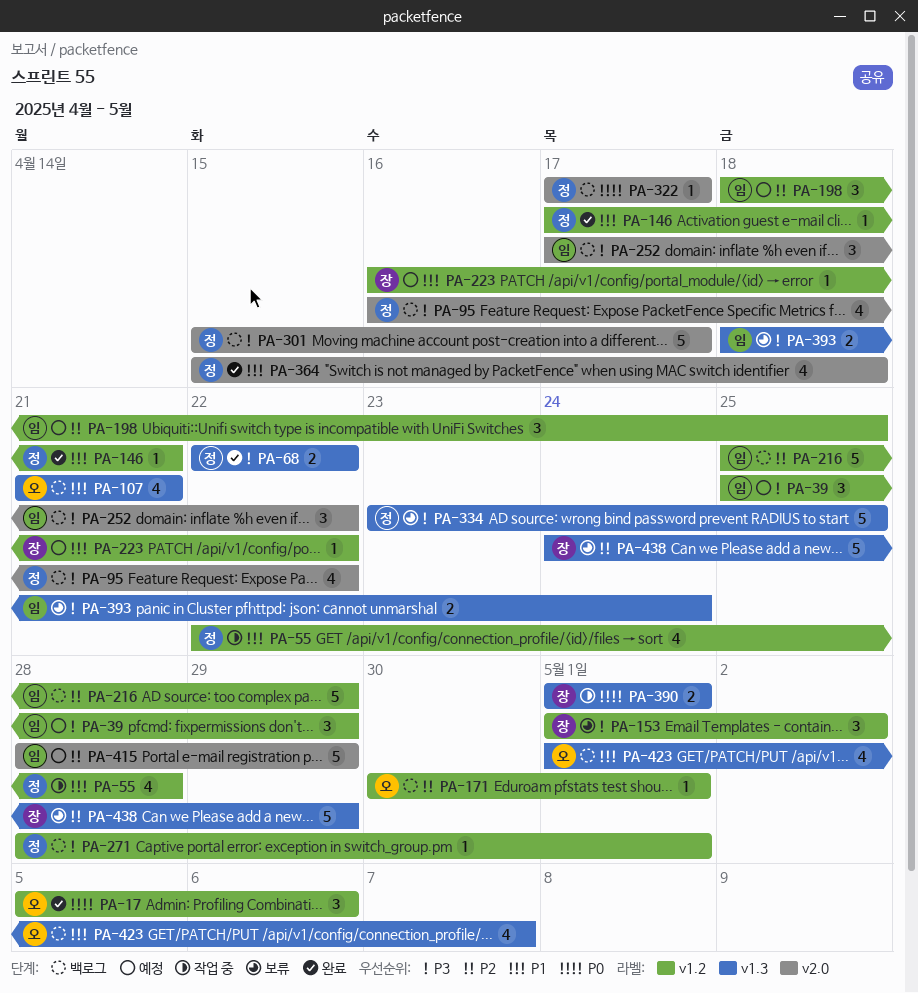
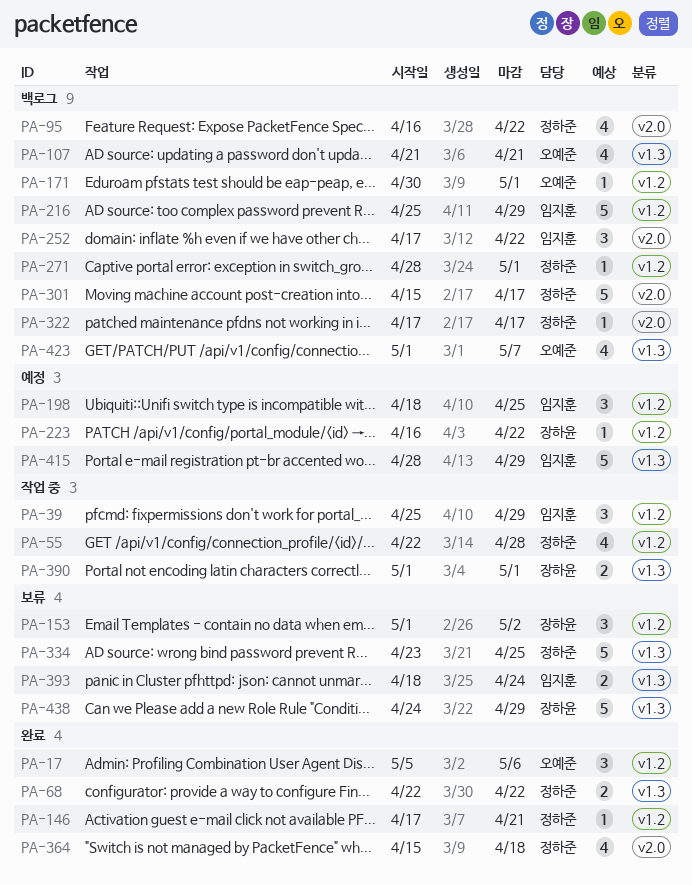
PA-39, status: 예정 -> 작업 중
PA-415, label: v2.0 -> v1.3

